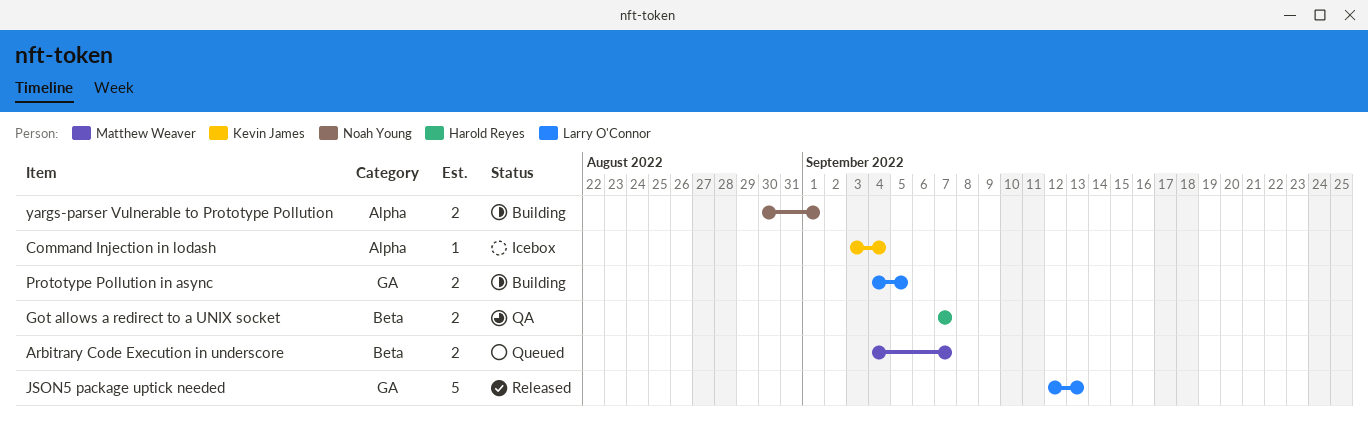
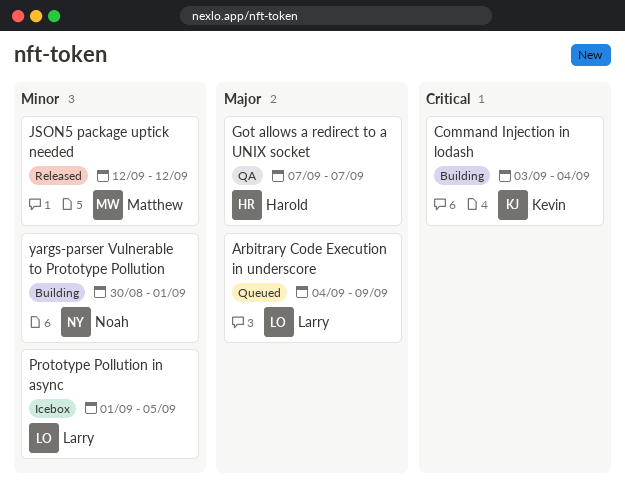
Arbitrary Code Execution in underscore, owner: Matthew Weaver -> Larry O'Connor
Arbitrary Code Execution in underscore, due: Sep 7 -> Sep 9
Command Injection in lodash, status: Icebox -> Building
JSON5 package uptick needed, owner: Larry O'Connor -> Matthew Weaver
JSON5 package uptick needed, due: Sep 13 -> Sep 12
Prototype Pollution in async, status: Building -> Icebox
Prototype Pollution in async, start: Sep 4 -> Sep 1

